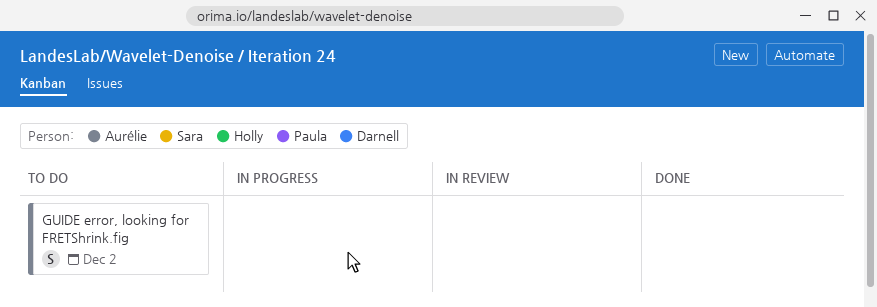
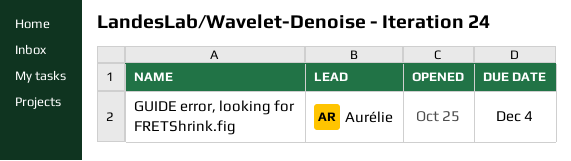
GUIDE error, looking for FRETShrink.fig, due: Dec 2 -> Dec 4

